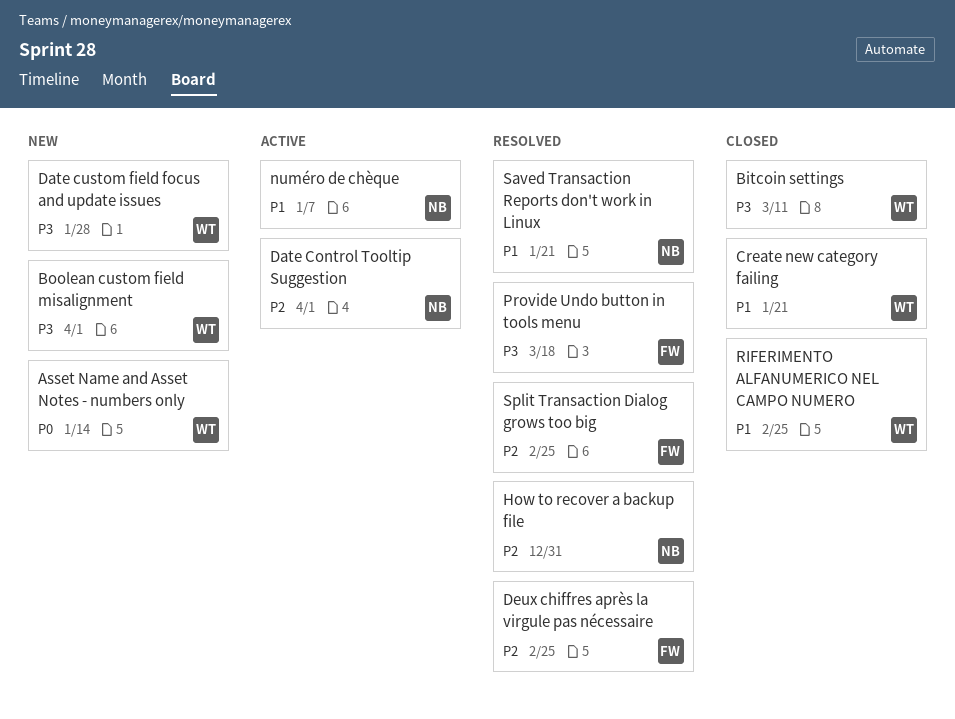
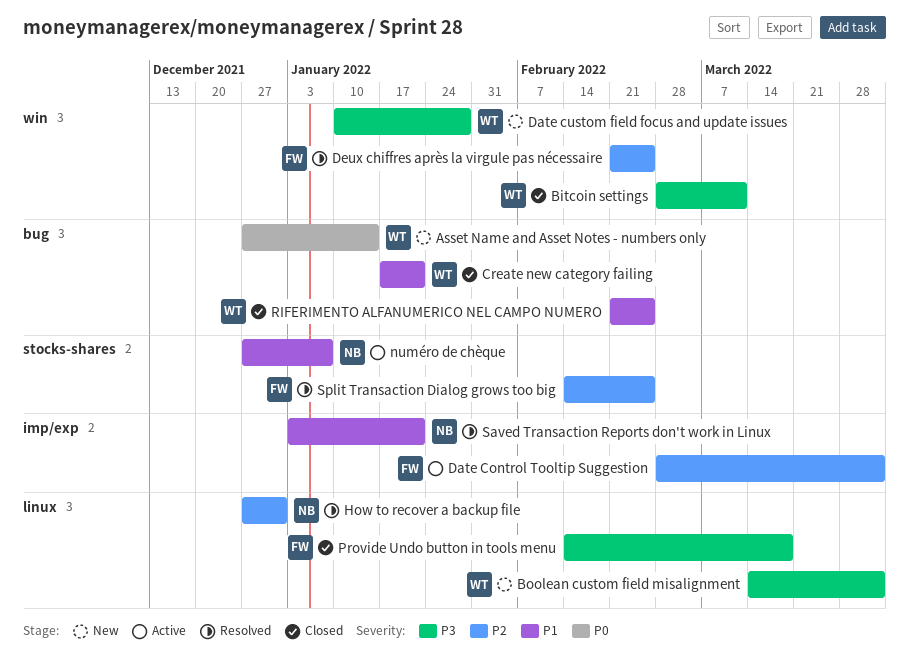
Date Control Tooltip Suggestion, owner: NB -> FW
Provide Undo button in tools menu, status: Resolved -> Closed

